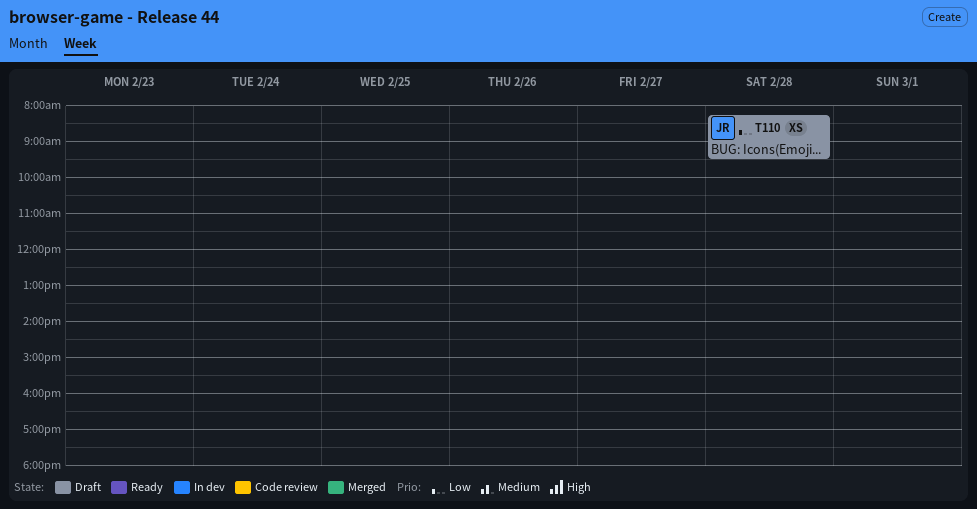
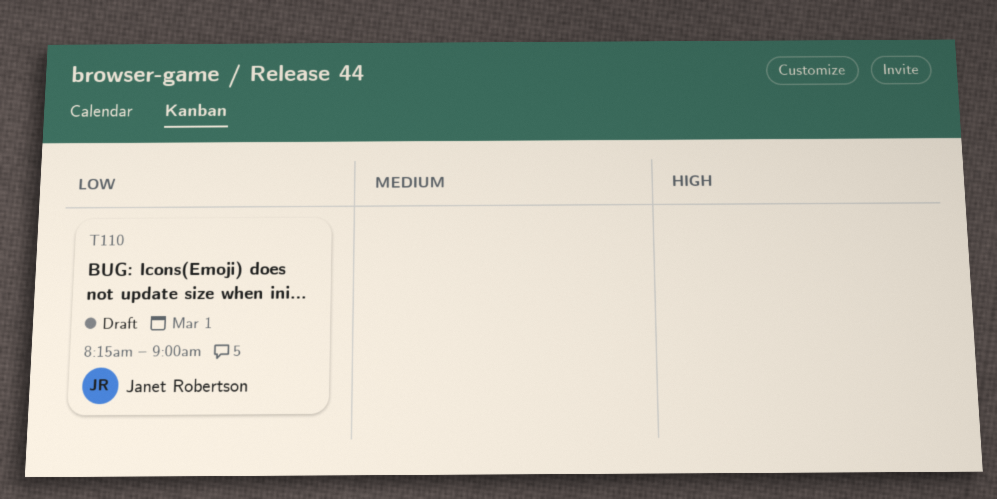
T110, day: Feb 28 -> Mar 1
T110, ends: 09:30 -> 09:00

